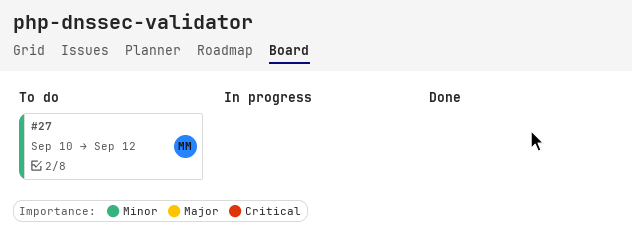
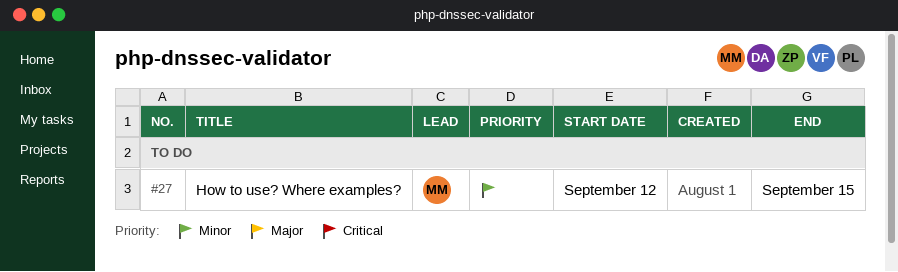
#27, start: Sep 10 -> Sep 12
#27, due: Sep 12 -> Sep 15

